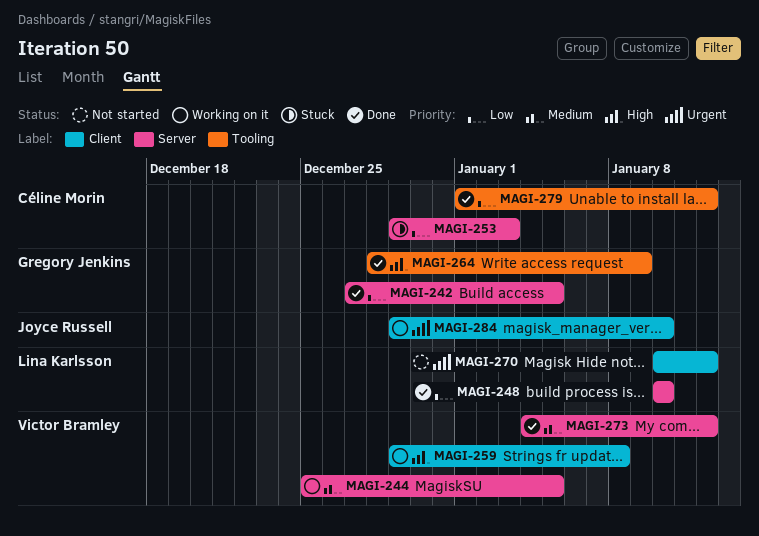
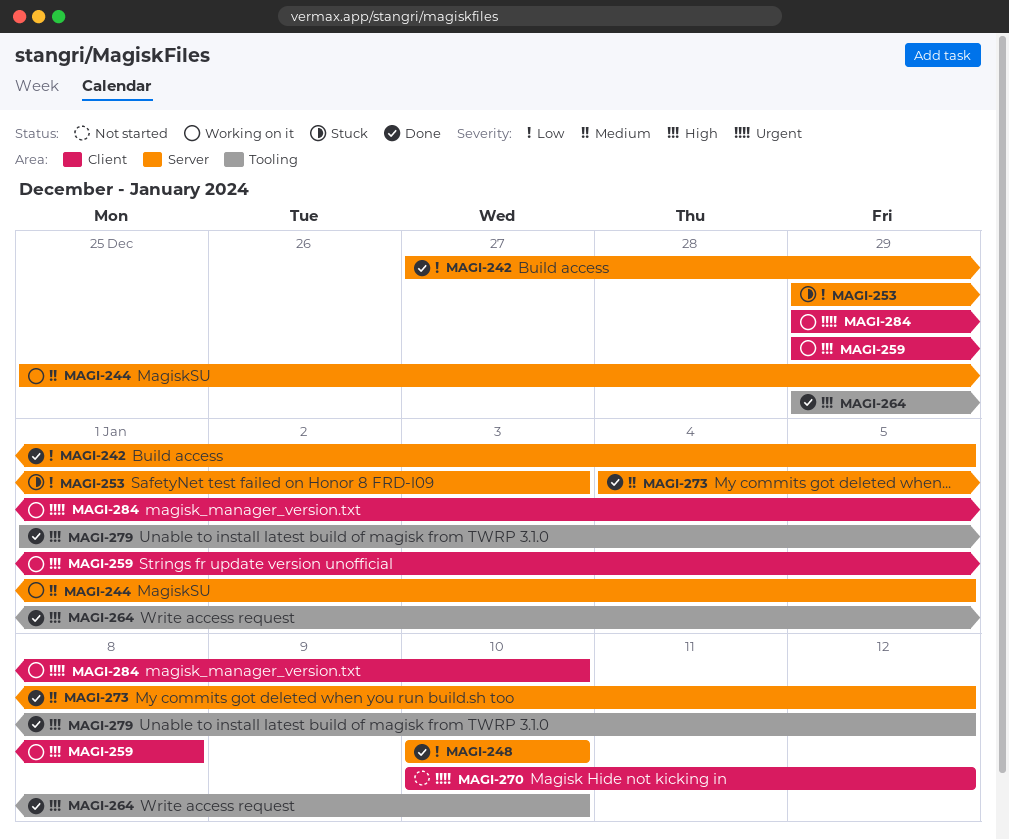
MAGI-264, start: Dec 28 -> Dec 29
MAGI-264, due: Jan 9 -> Jan 10
MAGI-279, priority: Low -> High

